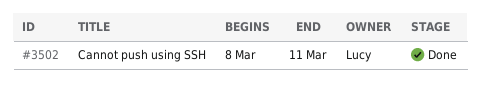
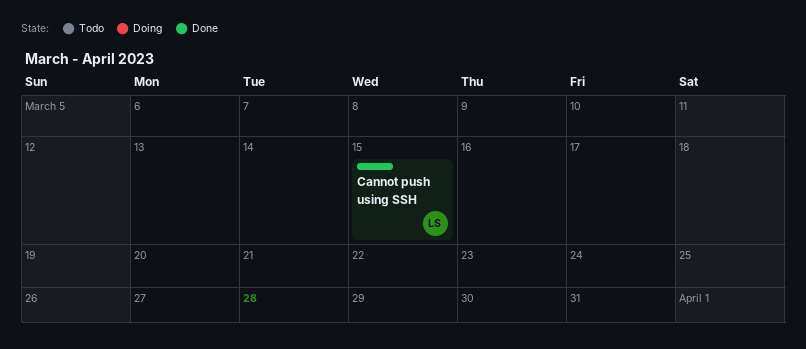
Cannot push using SSH, due: Mar 11 -> Mar 15

